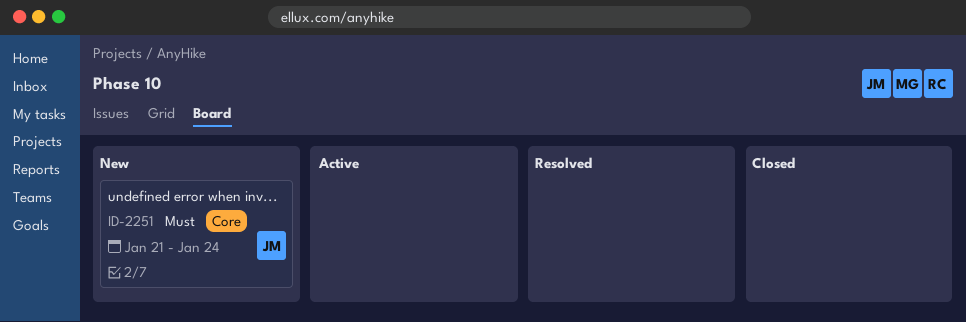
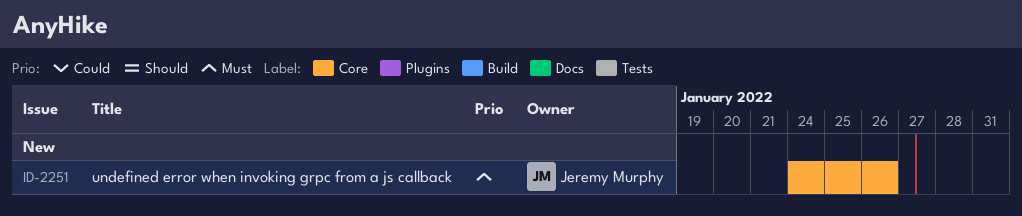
ID-2251, start: Jan 21 -> Jan 24
ID-2251, due: Jan 24 -> Jan 26

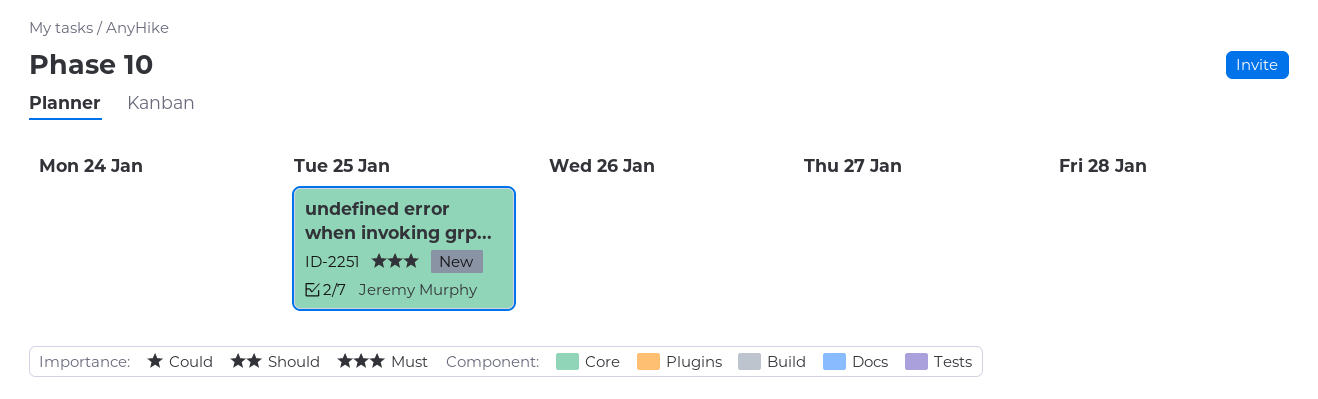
ID-2251, due: Jan 26 -> Jan 25

